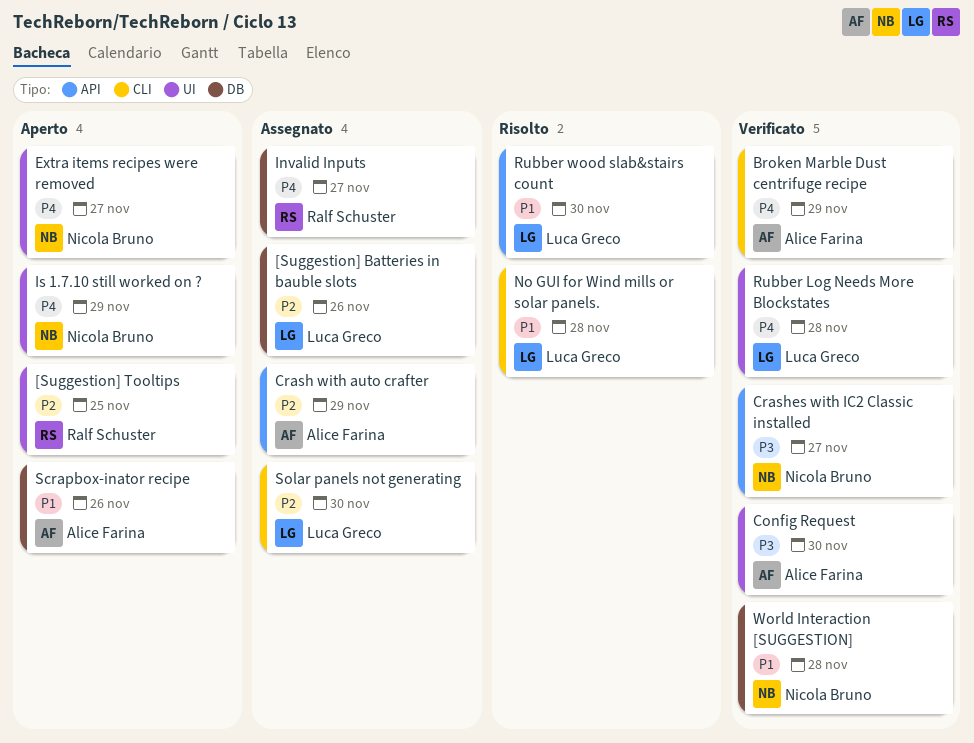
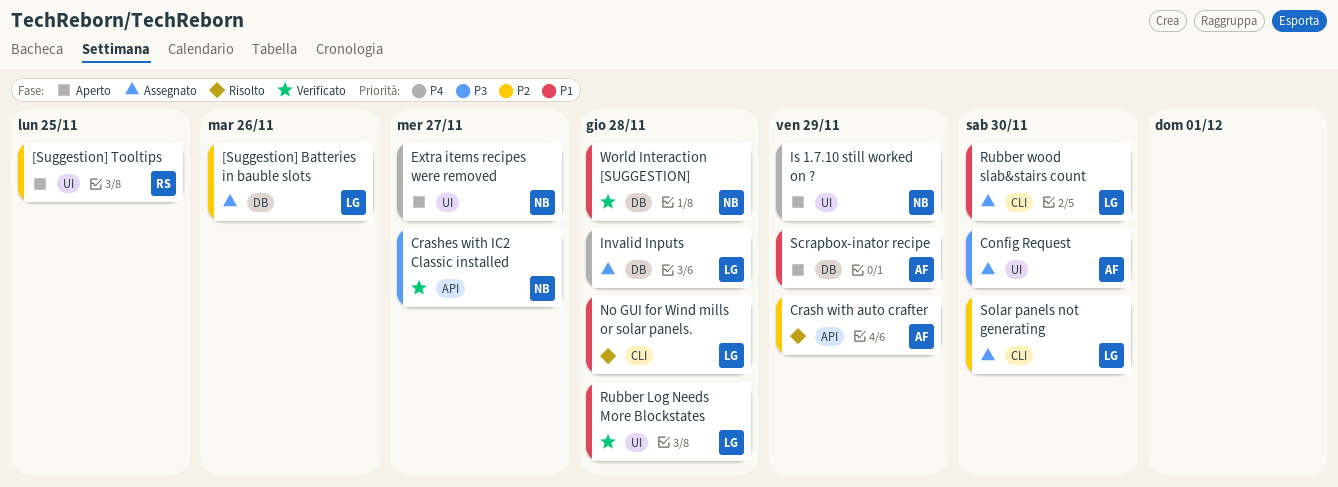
Broken Marble Dust centrifuge recipe: present -> none
Config Request, status: Verificato -> Assegnato
Crash with auto crafter, status: Assegnato -> Risolto
Invalid Inputs, owner: Ralf Schuster -> Luca Greco
Invalid Inputs, due: Nov 27 -> Nov 28
Rubber Log Needs More Blockstates, priority: P4 -> P1
Rubber wood slab&stairs count, status: Risolto -> Assegnato
Rubber wood slab&stairs count, label: API -> CLI
Scrapbox-inator recipe, due: Nov 26 -> Nov 29

